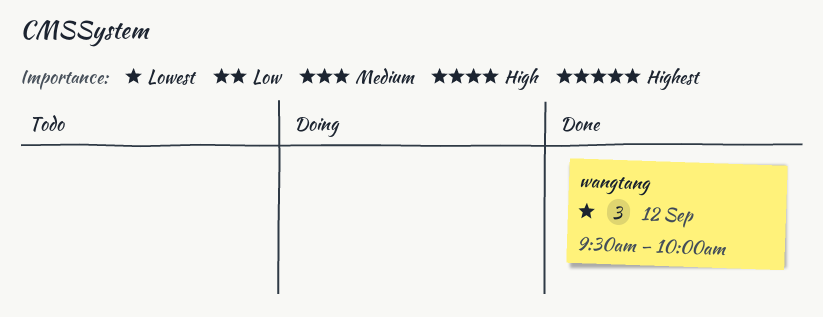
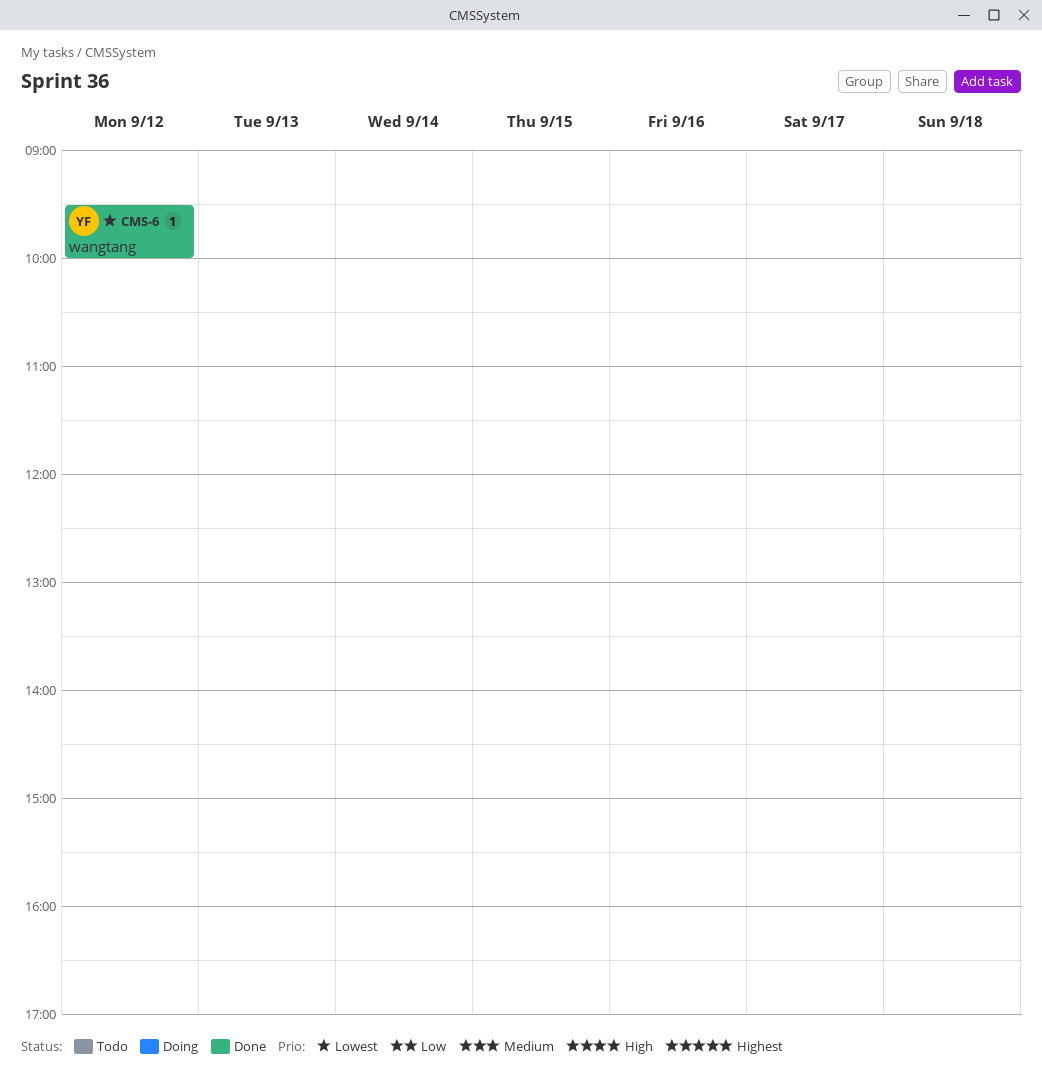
wangtang, estimate: 3 -> 1

